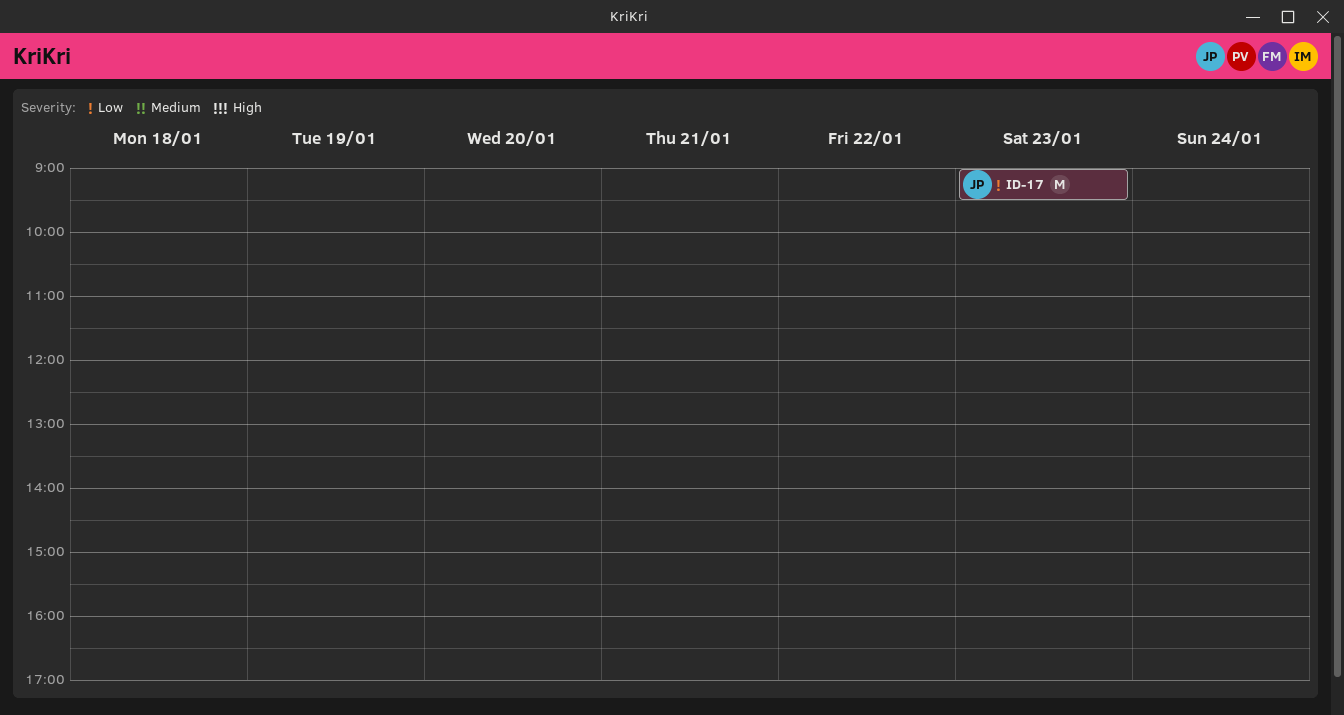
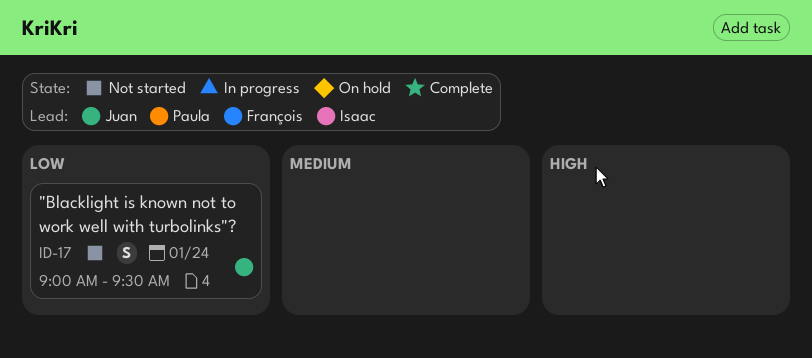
ID-17, estimate: M -> S
ID-17, day: Jan 23 -> Jan 24

